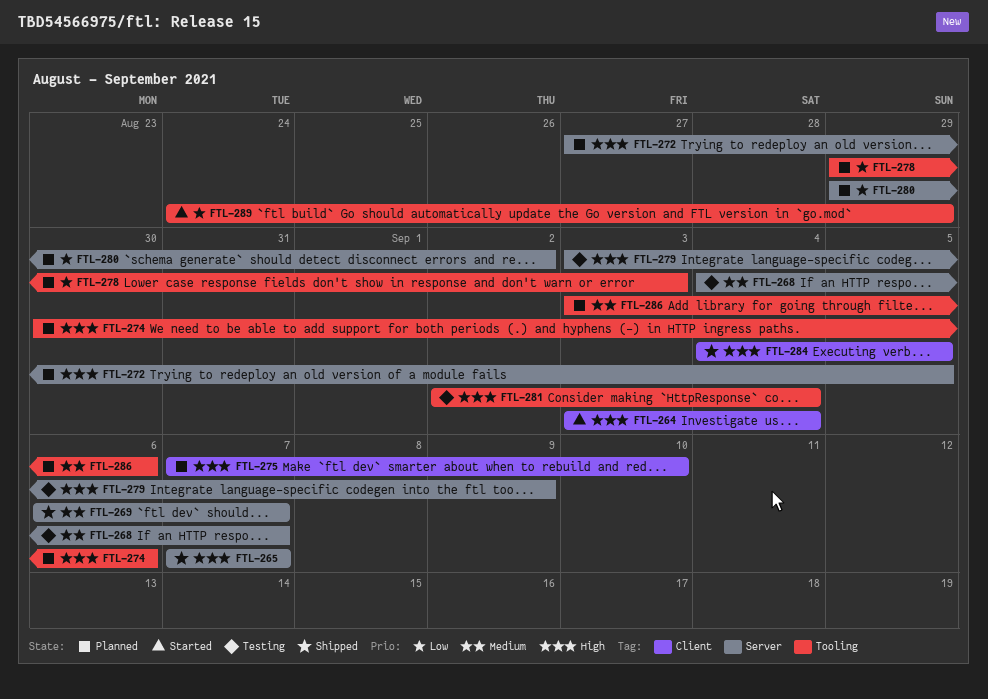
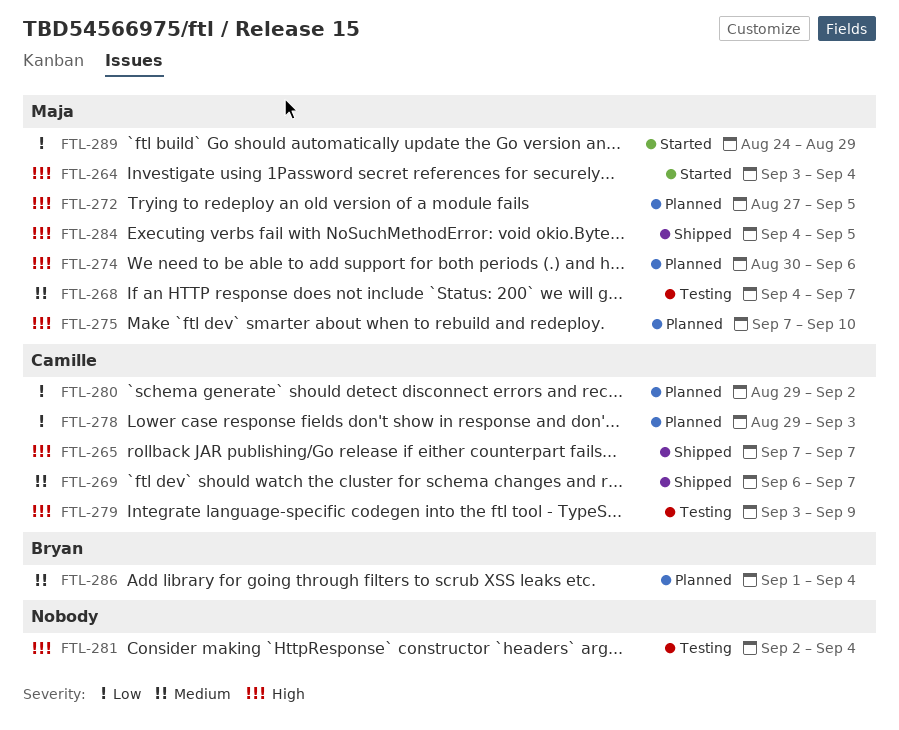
FTL-286, start: Sep 3 -> Sep 1
FTL-286, due: Sep 6 -> Sep 4

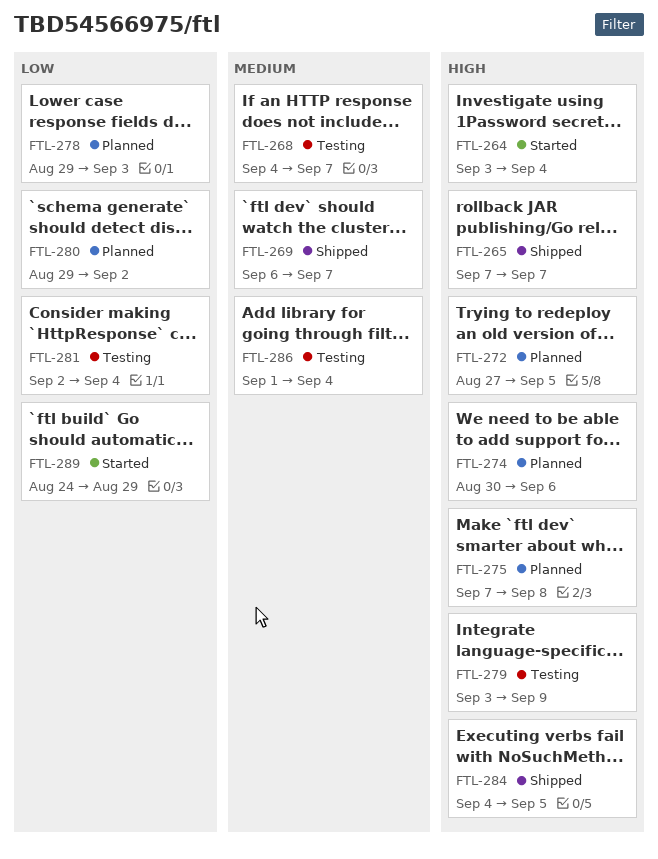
FTL-275, due: Sep 10 -> Sep 8
FTL-281, priority: High -> Low
FTL-286, status: Planned -> Testing

